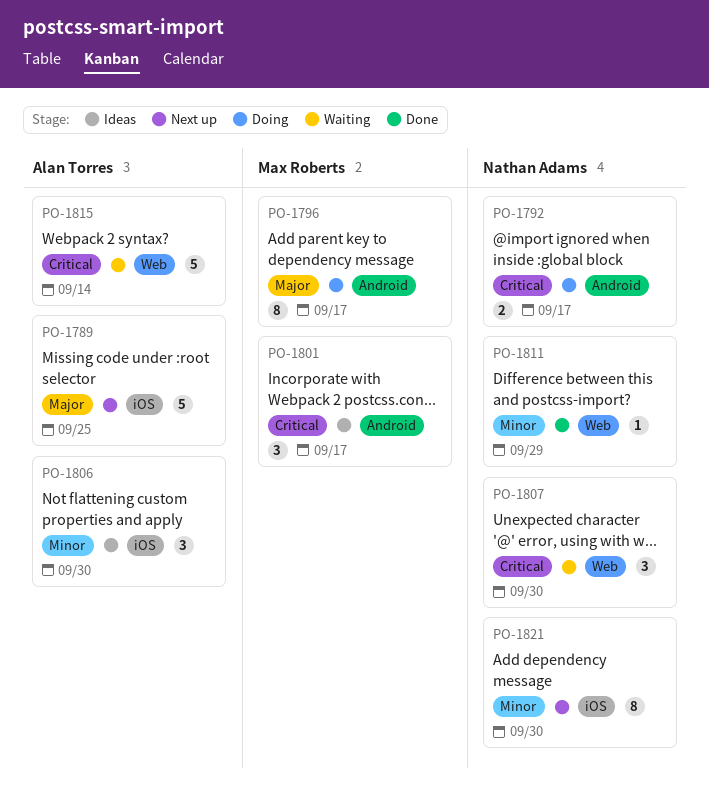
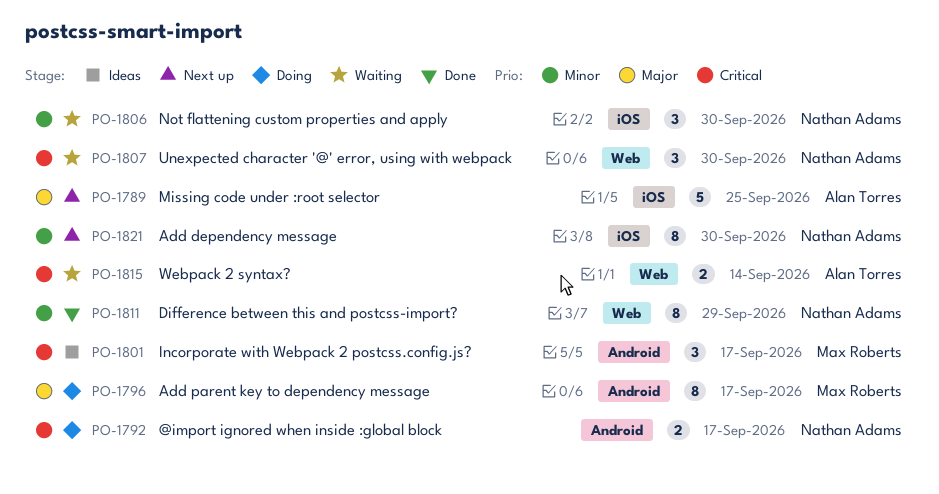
PO-1806, status: Ideas -> Waiting
PO-1806, owner: Alan Torres -> Nathan Adams
PO-1811, estimate: 1 -> 8
PO-1815, estimate: 5 -> 2

